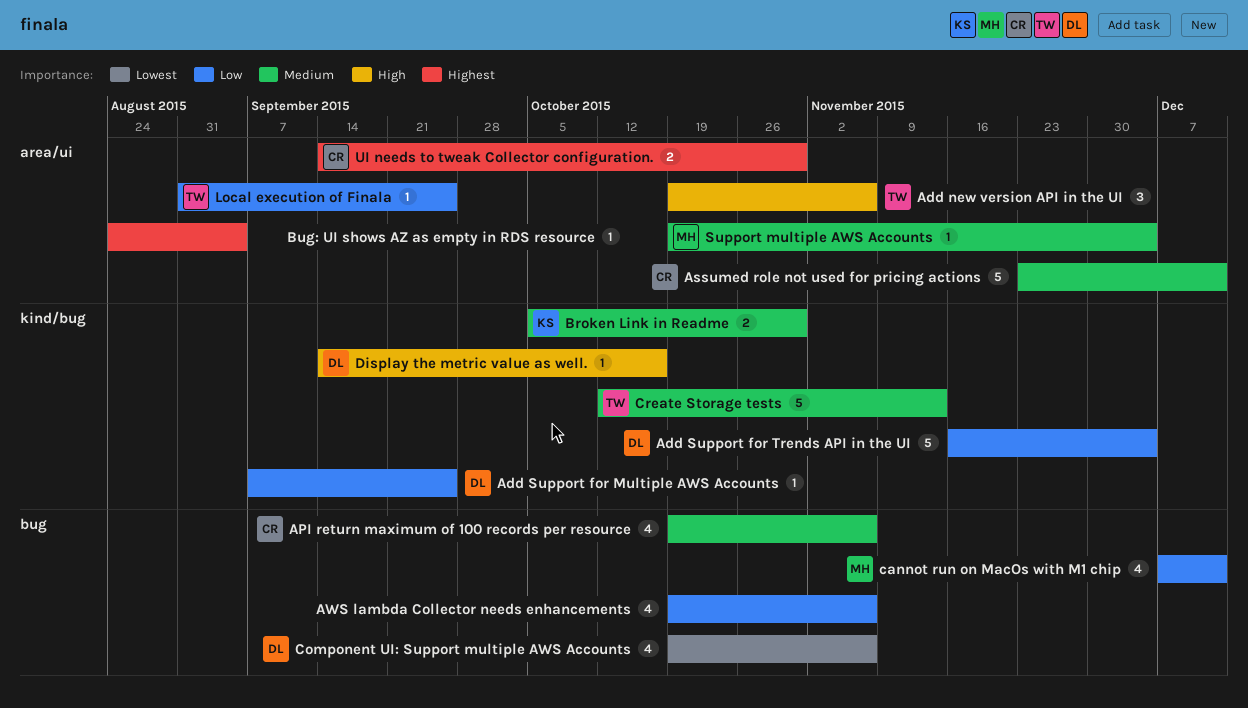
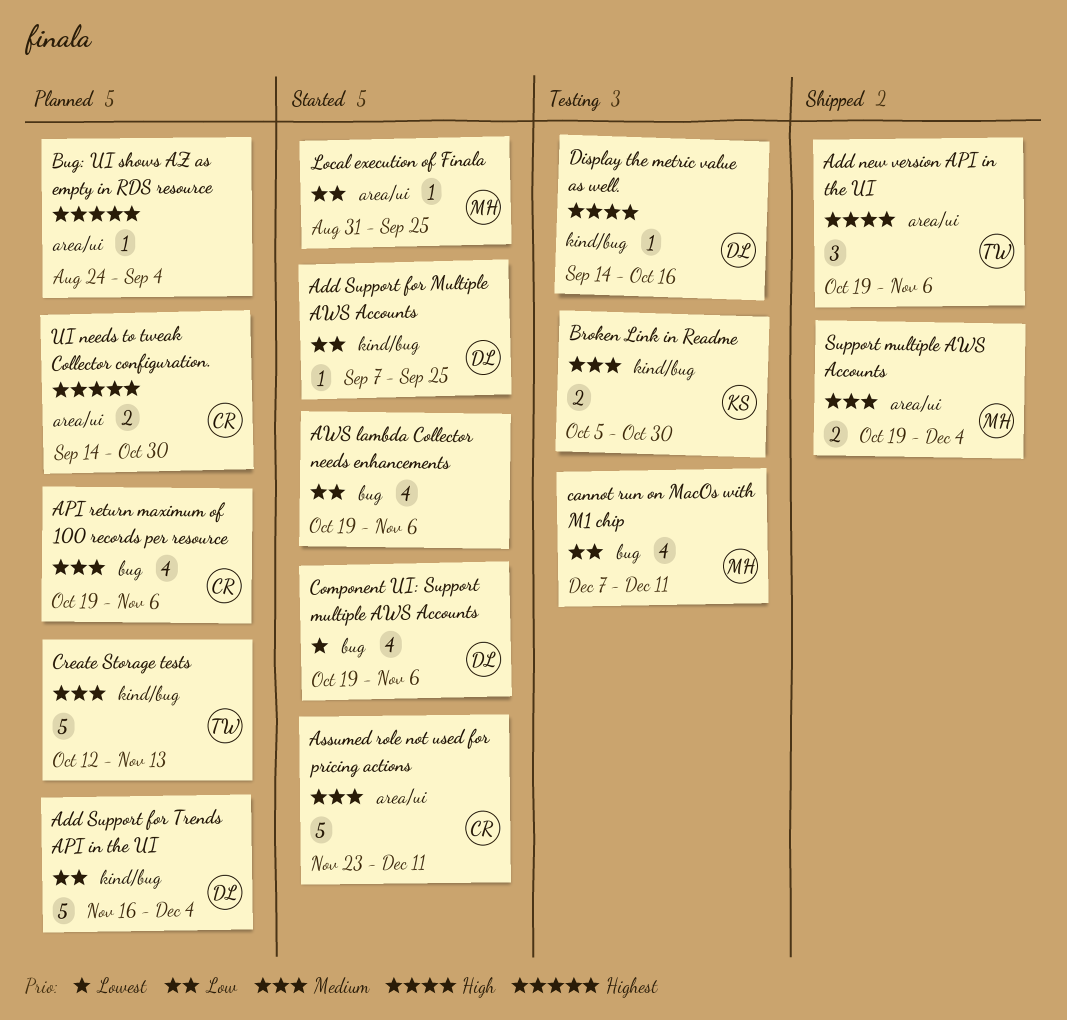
Local execution of Finala, owner: TW -> MH
Support multiple AWS Accounts, estimate: 1 -> 2

